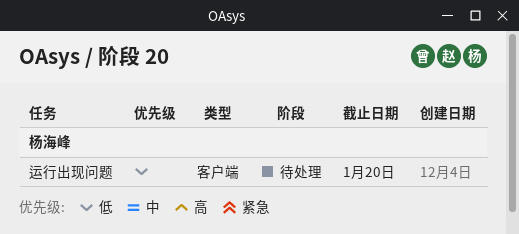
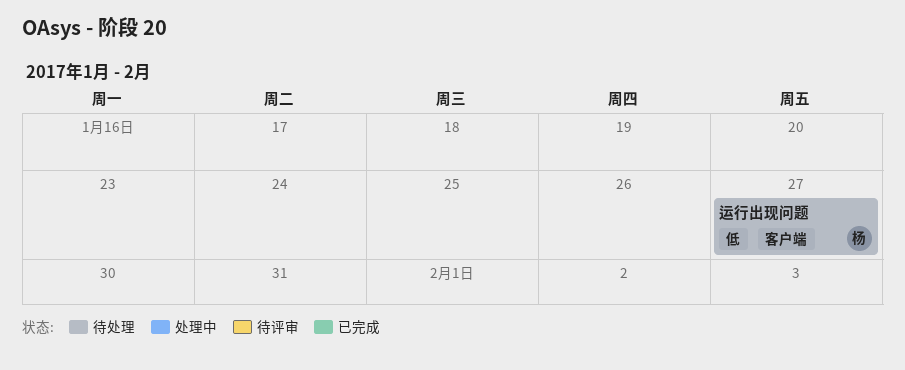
运行出现问题, due: Jan 20 -> Jan 27

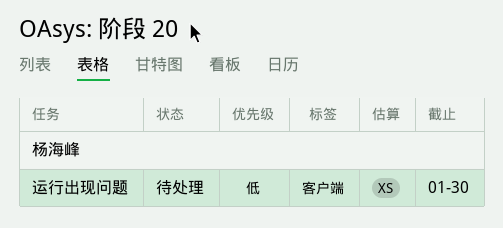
运行出现问题, due: Jan 27 -> Jan 30

